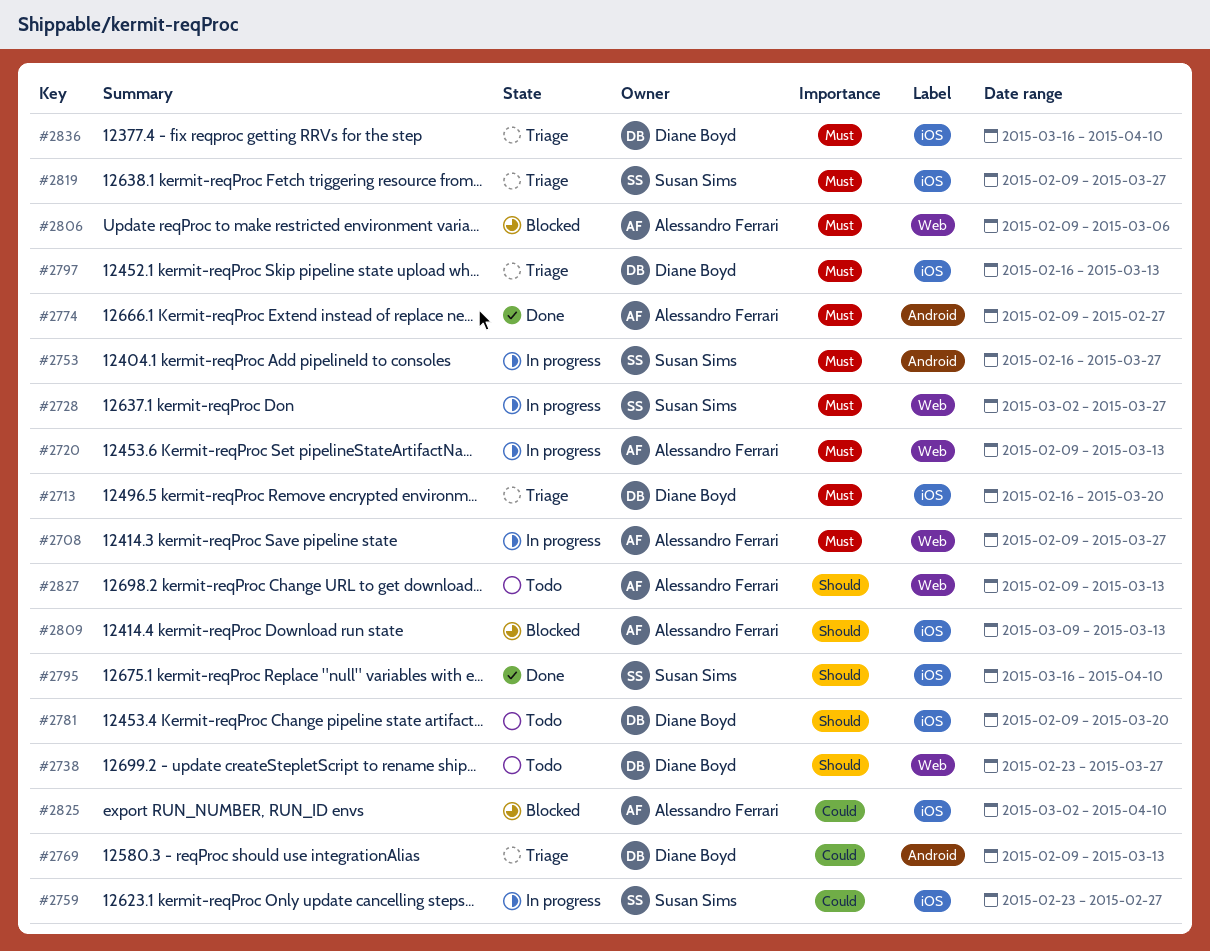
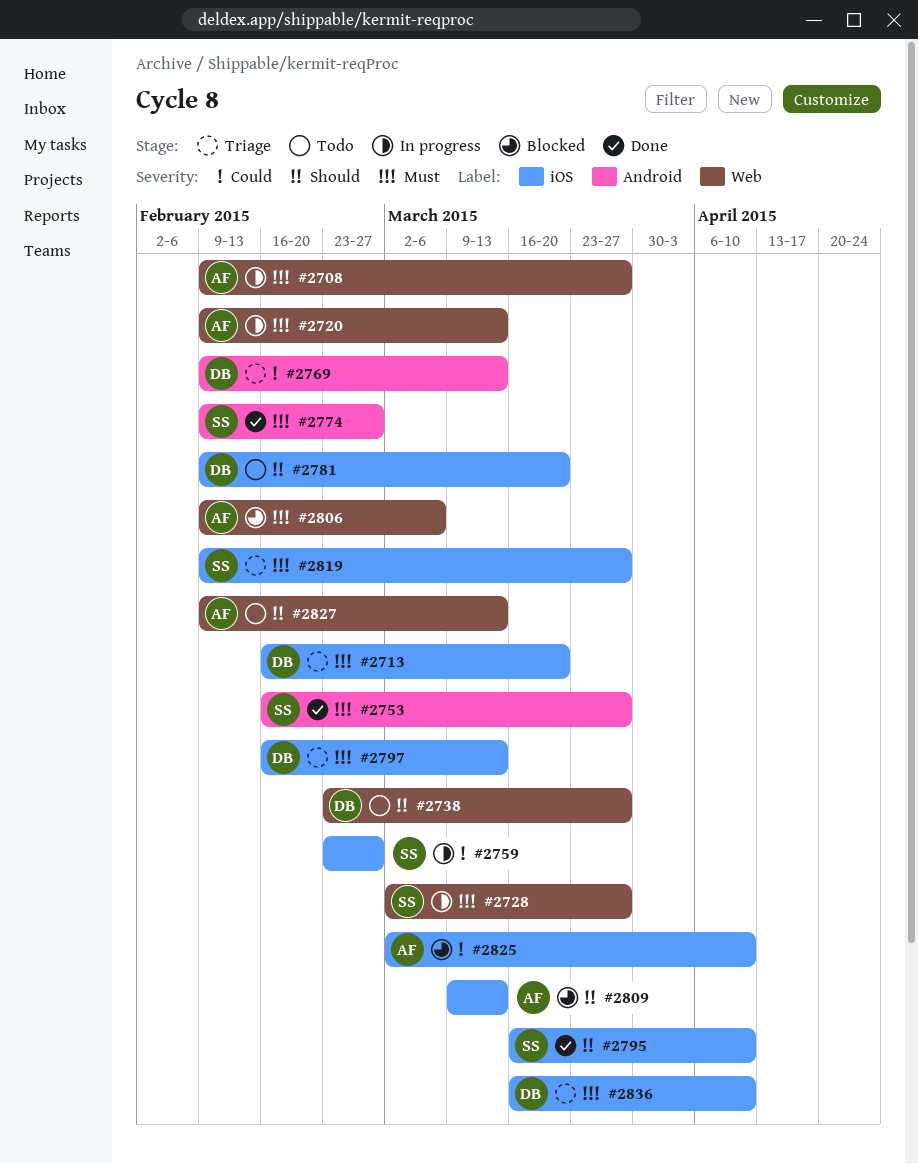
#2753, status: In progress -> Done
#2774, owner: Alessandro Ferrari -> Susan Sims

